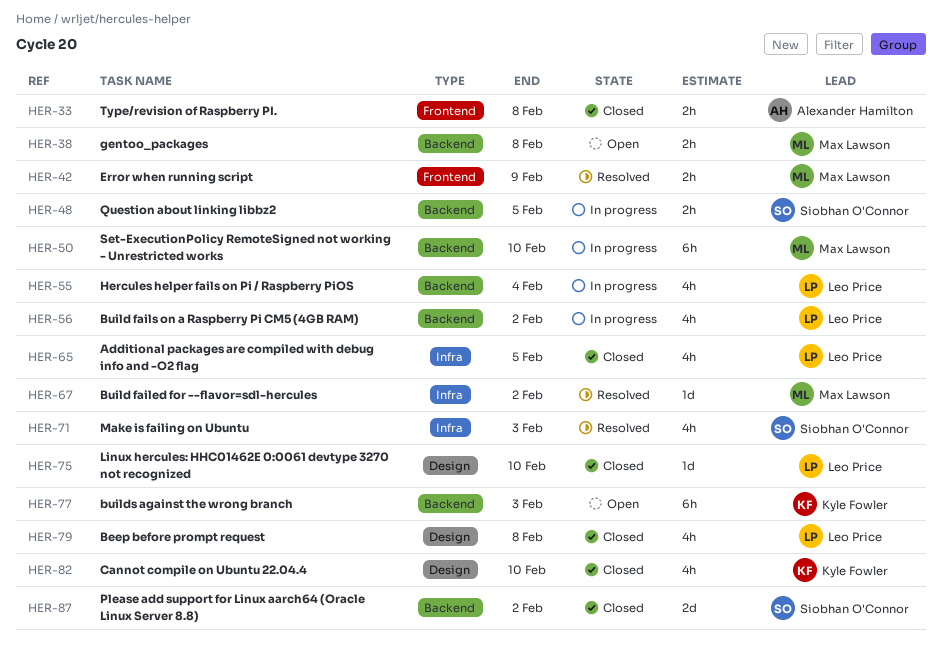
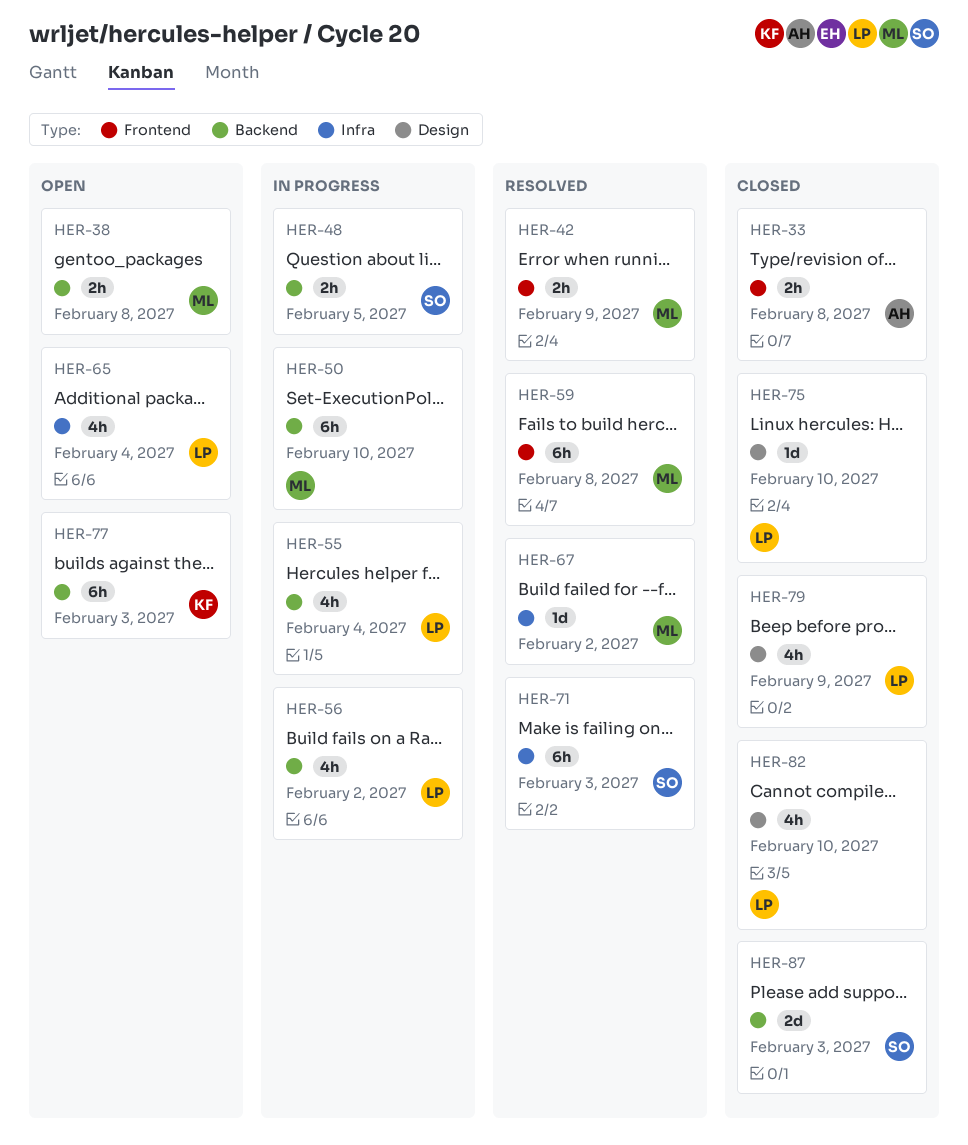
HER-59: none -> present
HER-65, status: Closed -> Open
HER-65, due: Feb 5 -> Feb 4
HER-71, estimate: 4h -> 6h
HER-79, due: Feb 8 -> Feb 9
HER-82, owner: Kyle Fowler -> Leo Price
HER-87, due: Feb 2 -> Feb 3

